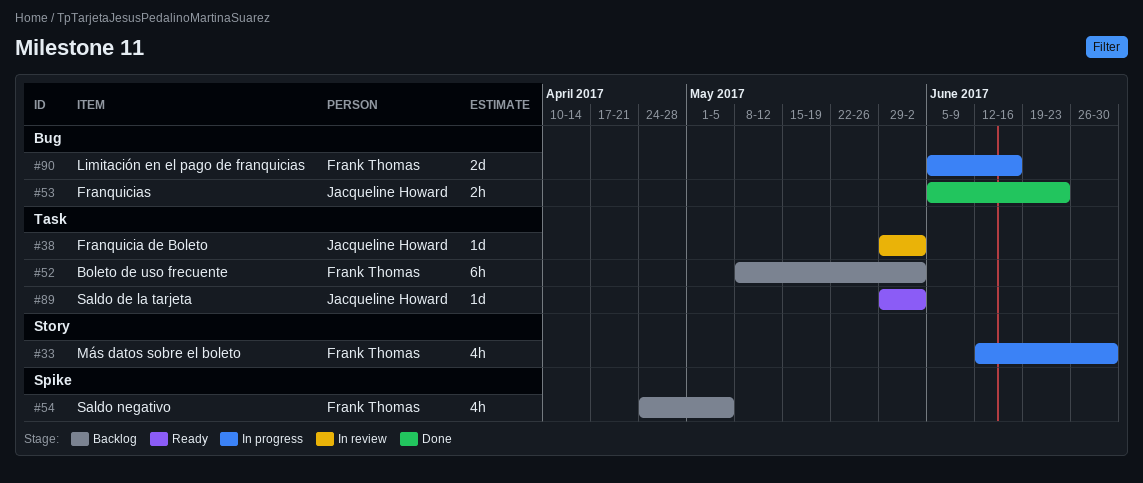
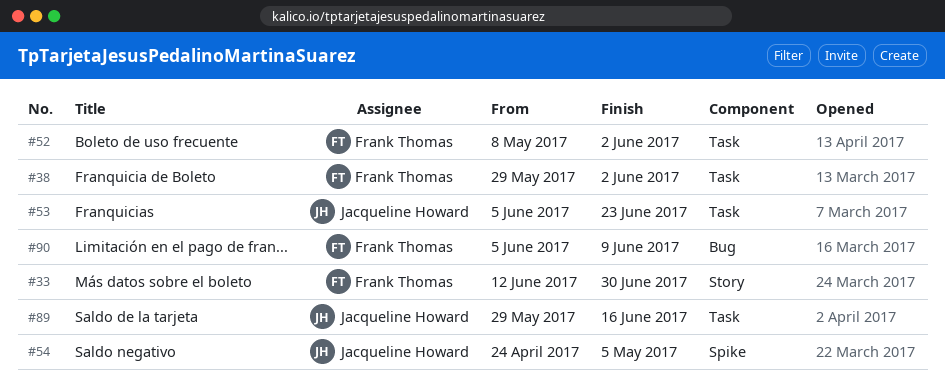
#38, owner: Jacqueline Howard -> Frank Thomas
#53, label: Bug -> Task
#54, owner: Frank Thomas -> Jacqueline Howard
#89, due: Jun 2 -> Jun 16
#90, due: Jun 16 -> Jun 9

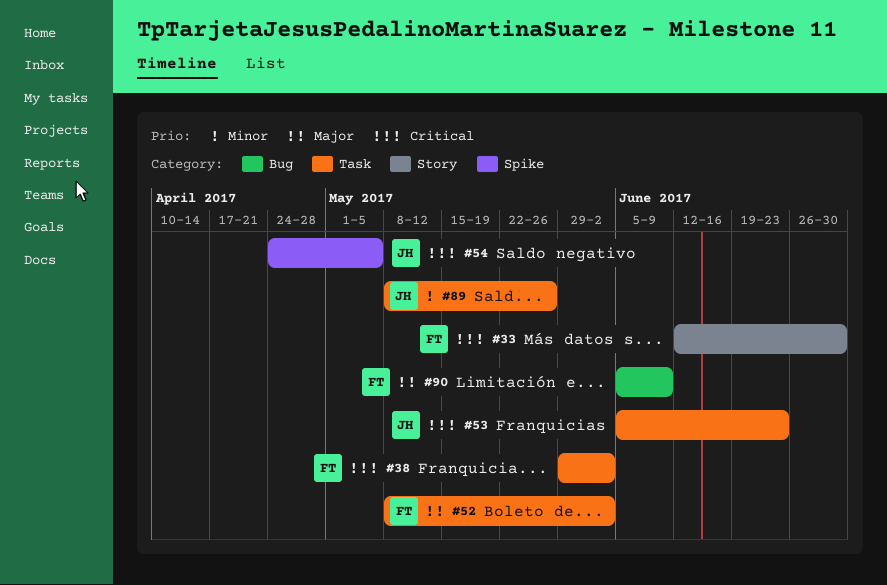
#89, start: May 29 -> May 8
#89, due: Jun 16 -> May 26

